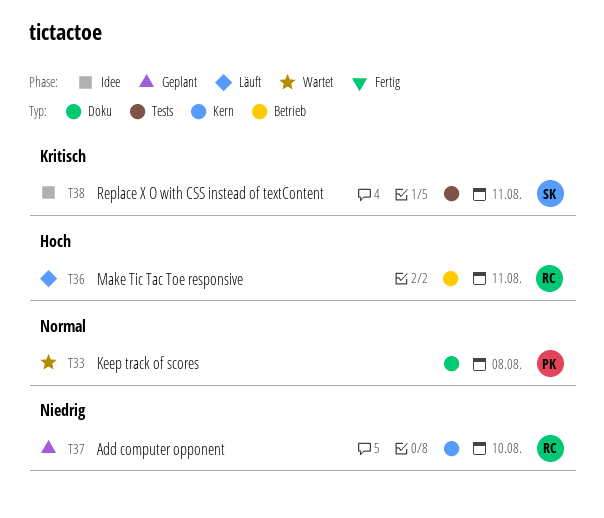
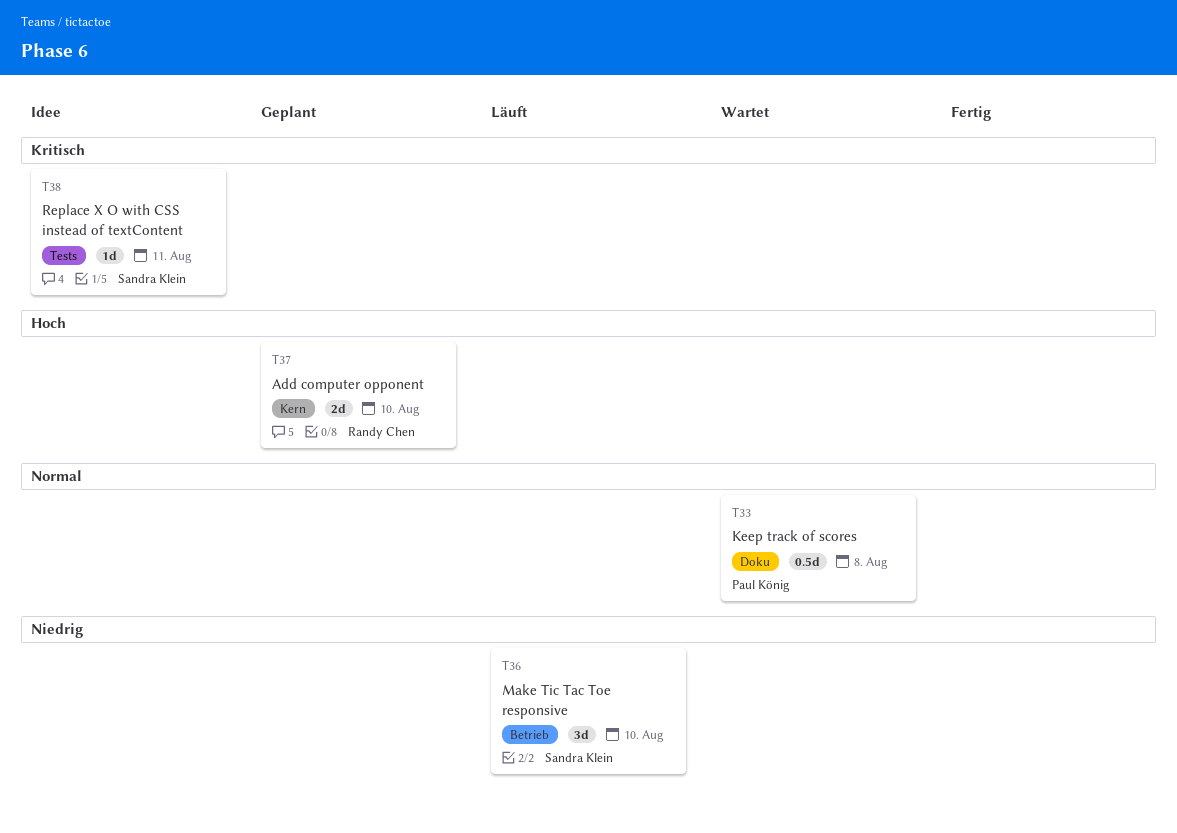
T36, owner: Randy Chen -> Sandra Klein
T36, priority: Hoch -> Niedrig
T36, due: Aug 11 -> Aug 10
T37, priority: Niedrig -> Hoch

